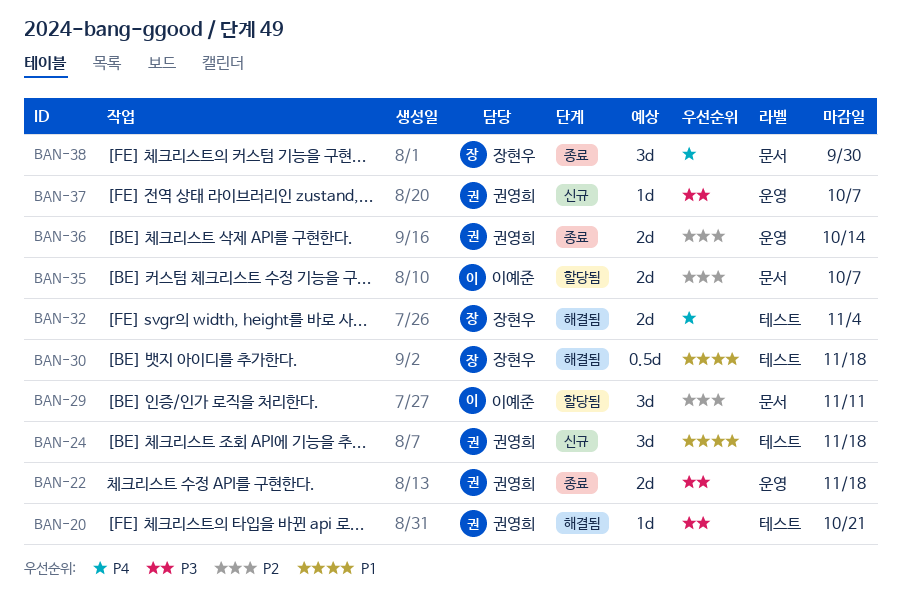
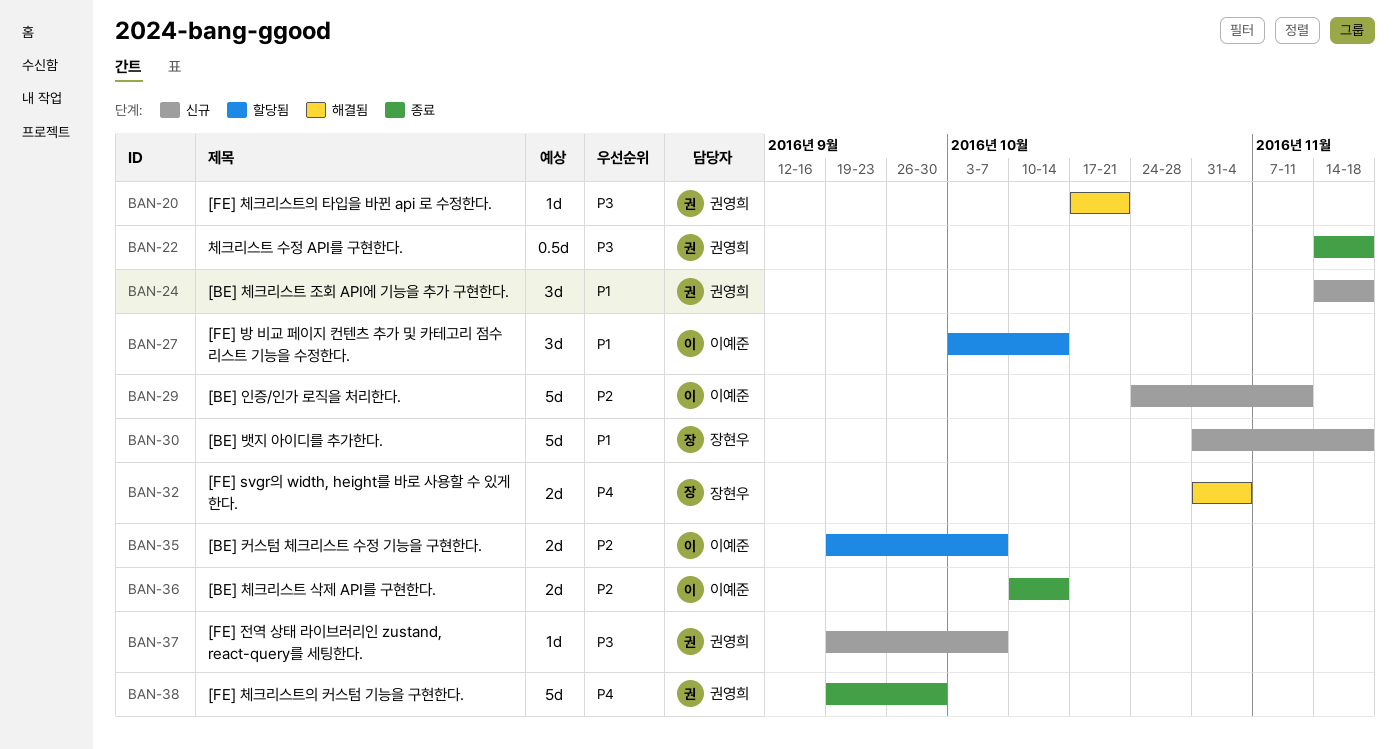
BAN-22, estimate: 2d -> 0.5d
BAN-27: none -> present
BAN-29, status: 할당됨 -> 신규
BAN-29, estimate: 3d -> 5d
BAN-30, status: 해결됨 -> 신규
BAN-30, estimate: 0.5d -> 5d
BAN-36, owner: 권영희 -> 이예준
BAN-38, owner: 장현우 -> 권영희
BAN-38, estimate: 3d -> 5d

